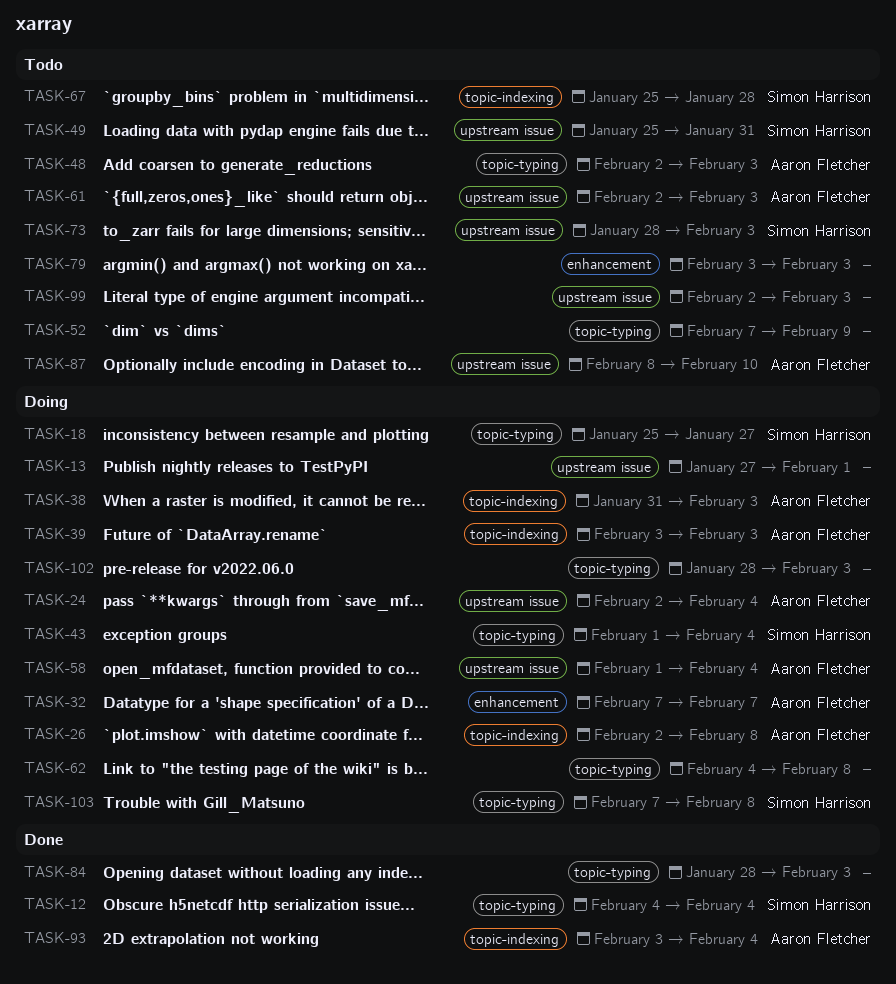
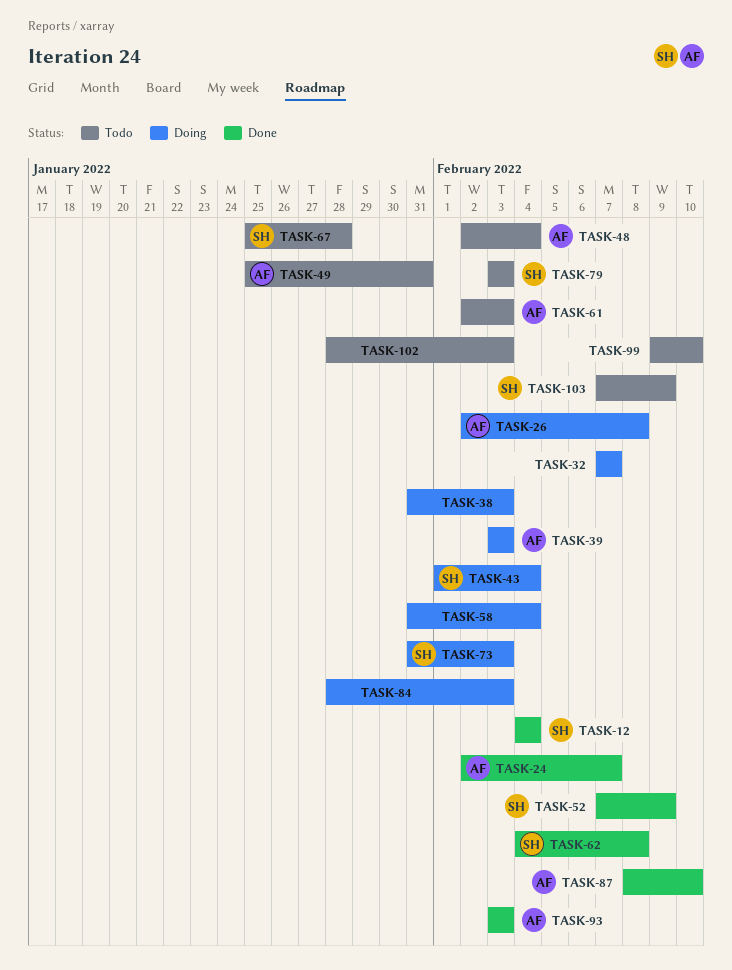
TASK-13: present -> none
TASK-18: present -> none
TASK-24, status: Doing -> Done
TASK-24, due: Feb 4 -> Feb 7
TASK-32, owner: Aaron Fletcher -> none
TASK-38, owner: Aaron Fletcher -> none
TASK-48, due: Feb 3 -> Feb 4
TASK-49, owner: Simon Harrison -> Aaron Fletcher
TASK-52, status: Todo -> Done
TASK-52, owner: none -> Simon Harrison
TASK-58, owner: Aaron Fletcher -> none
TASK-58, start: Feb 1 -> Jan 31
TASK-62, status: Doing -> Done
TASK-62, owner: none -> Simon Harrison
TASK-73, status: Todo -> Doing
TASK-73, start: Jan 28 -> Jan 31
TASK-79, owner: none -> Simon Harrison
TASK-84, status: Done -> Doing
TASK-87, status: Todo -> Done
TASK-93, due: Feb 4 -> Feb 3
TASK-99, start: Feb 2 -> Feb 9
TASK-99, due: Feb 3 -> Feb 10
TASK-102, status: Doing -> Todo
TASK-103, status: Doing -> Todo
TASK-103, due: Feb 8 -> Feb 9

